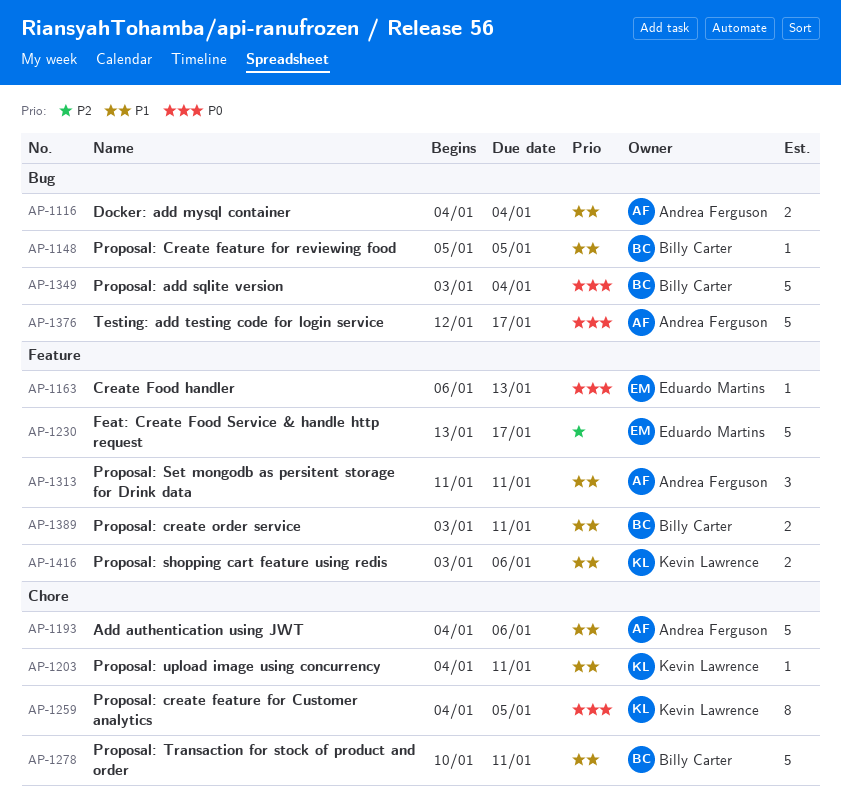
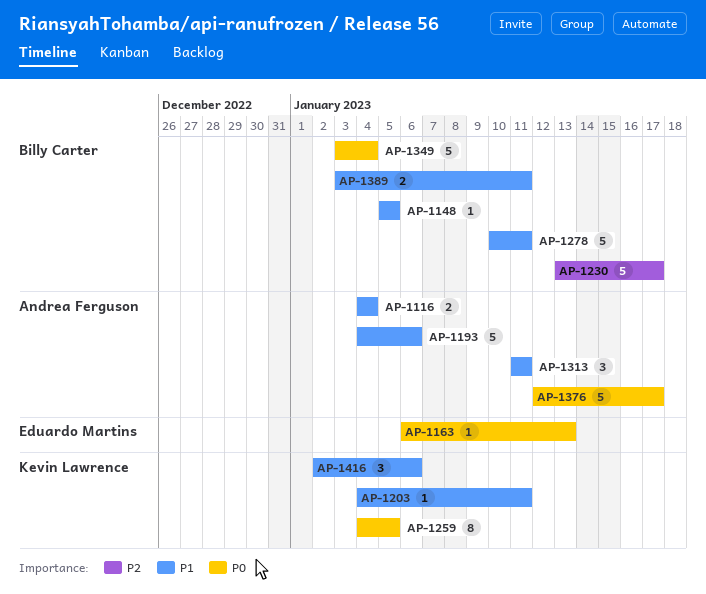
AP-1230, owner: Eduardo Martins -> Billy Carter
AP-1416, estimate: 2 -> 3
AP-1416, start: Jan 3 -> Jan 2

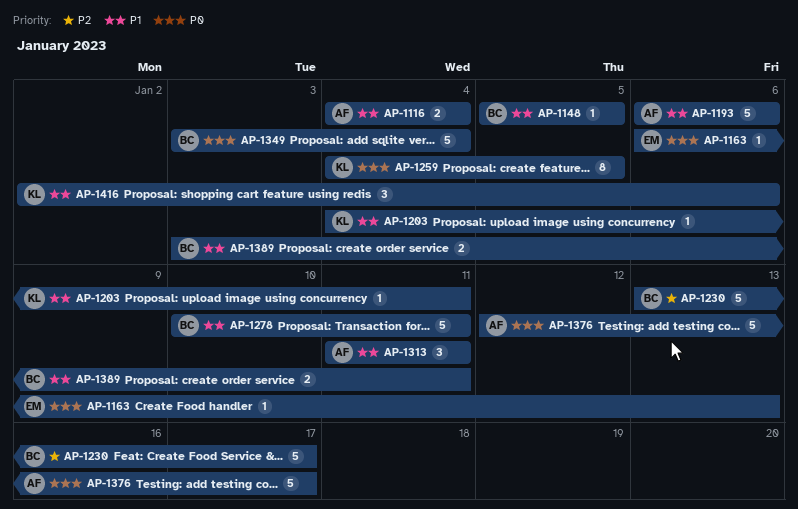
AP-1193, start: Jan 4 -> Jan 6

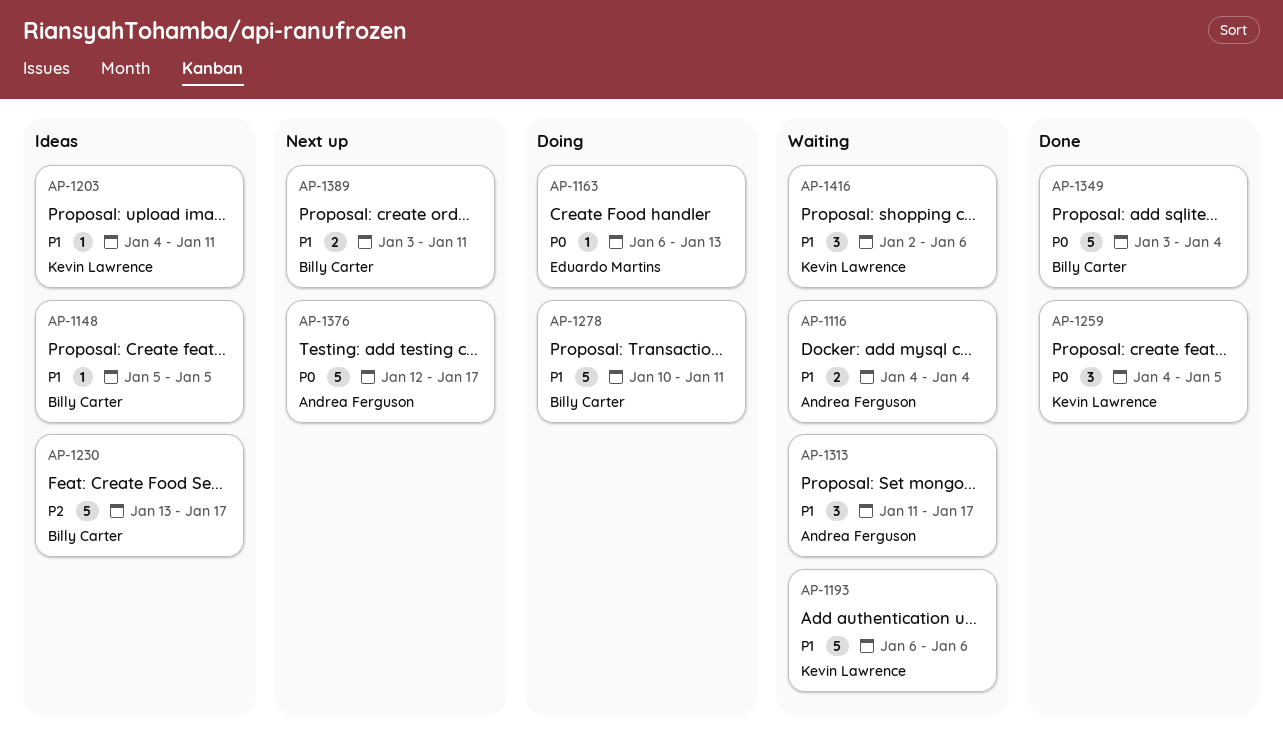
AP-1193, owner: Andrea Ferguson -> Kevin Lawrence
AP-1259, estimate: 8 -> 3
AP-1313, due: Jan 11 -> Jan 17

